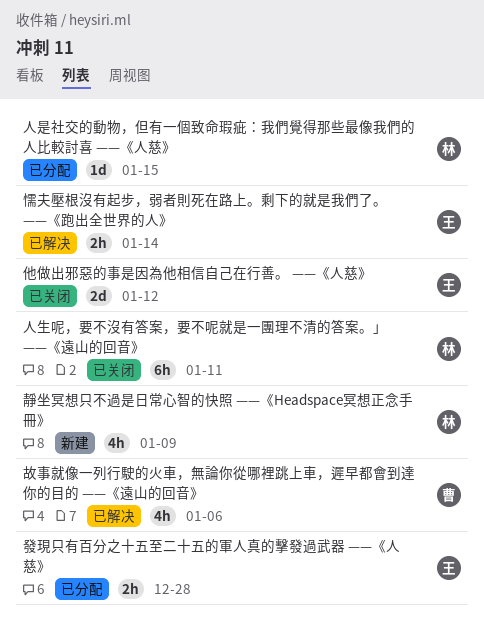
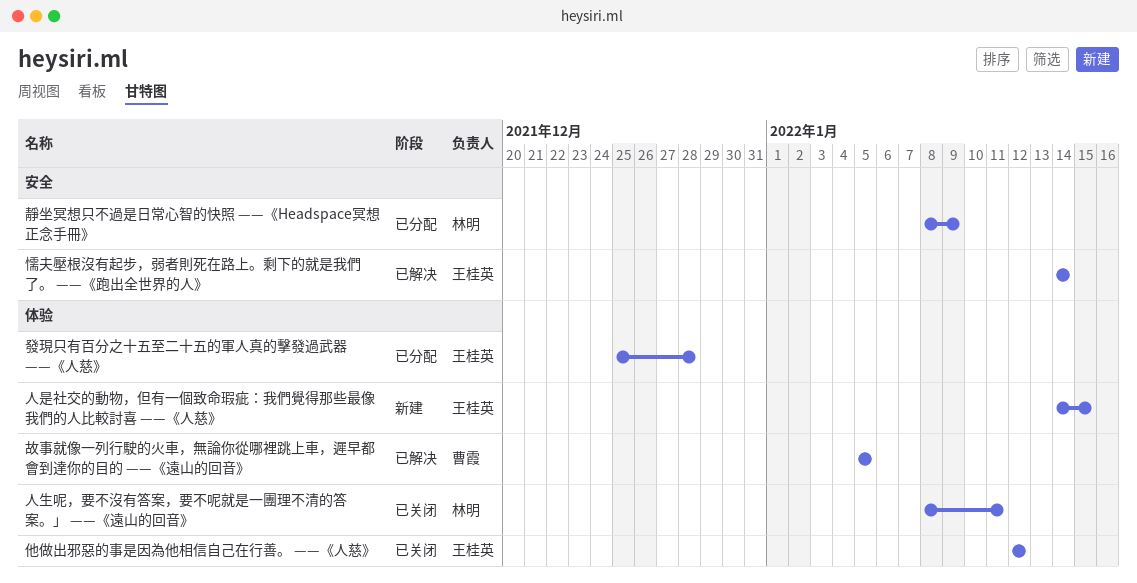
人是社交的動物，但有一個致命瑕疵：我們覺得那些最像我們的人比較討喜 ——《人慈》, status: 已分配 -> 新建
人是社交的動物，但有一個致命瑕疵：我們覺得那些最像我們的人比較討喜 ——《人慈》, owner: 林明 -> 王桂英
故事就像一列行駛的火車，無論你從哪裡跳上車，遲早都會到達你的目的 ——《遠山的回音》, due: Jan 6 -> Jan 5
靜坐冥想只不過是日常心智的快照 ——《Headspace冥想正念手冊》, status: 新建 -> 已分配

